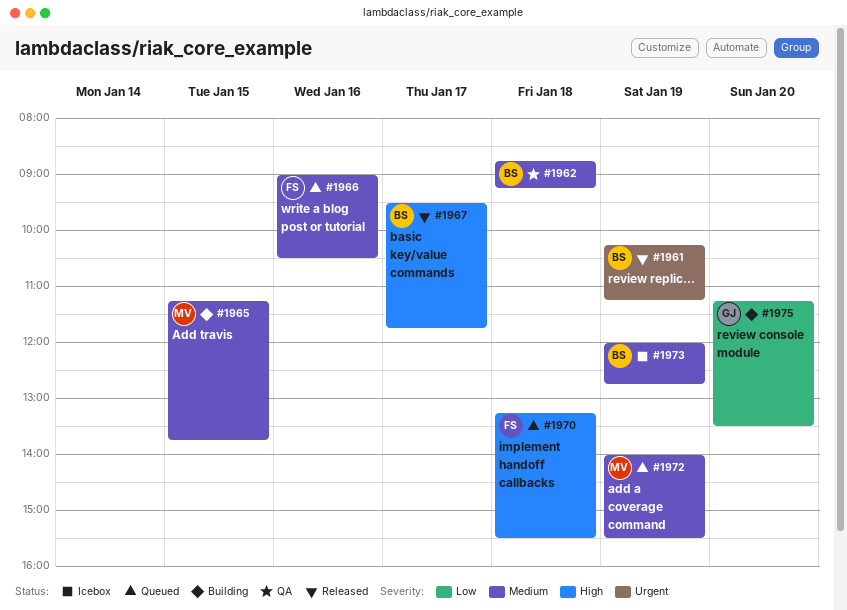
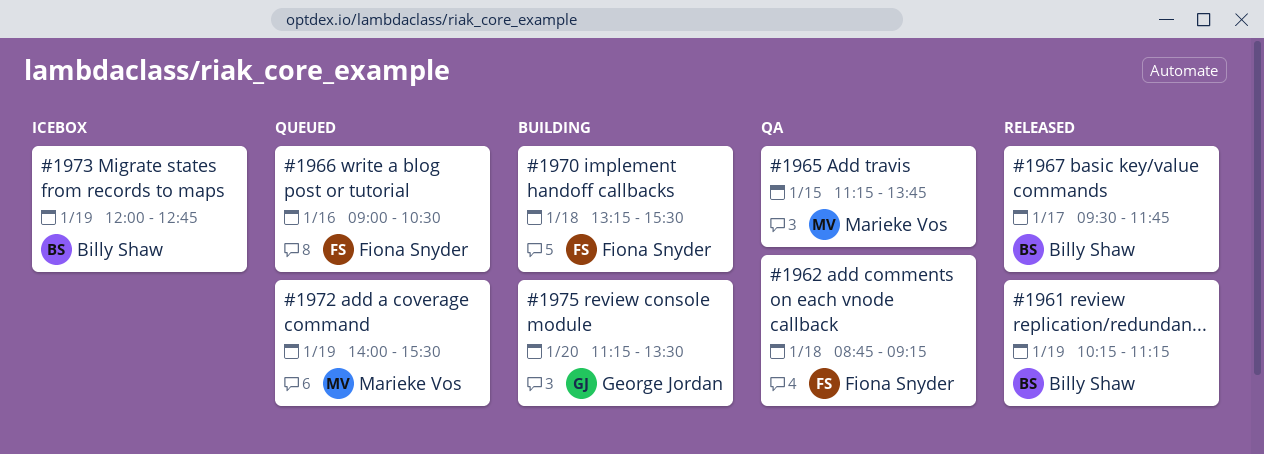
#1962, owner: Billy Shaw -> Fiona Snyder
#1965, status: Building -> QA
#1970, status: Queued -> Building

